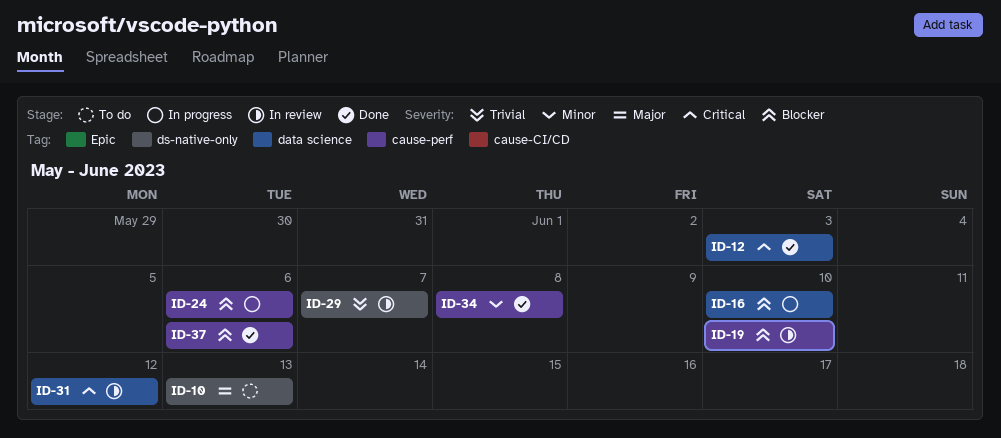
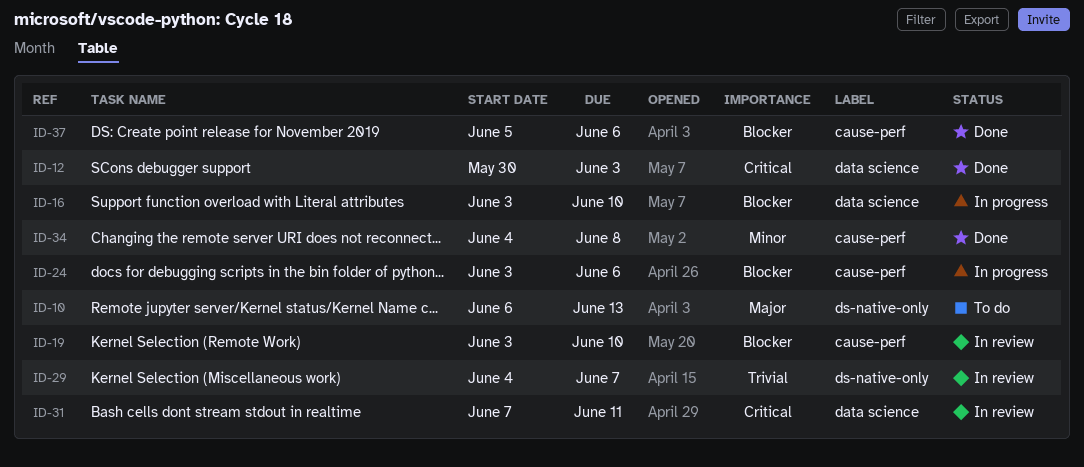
ID-31, due: Jun 12 -> Jun 11

